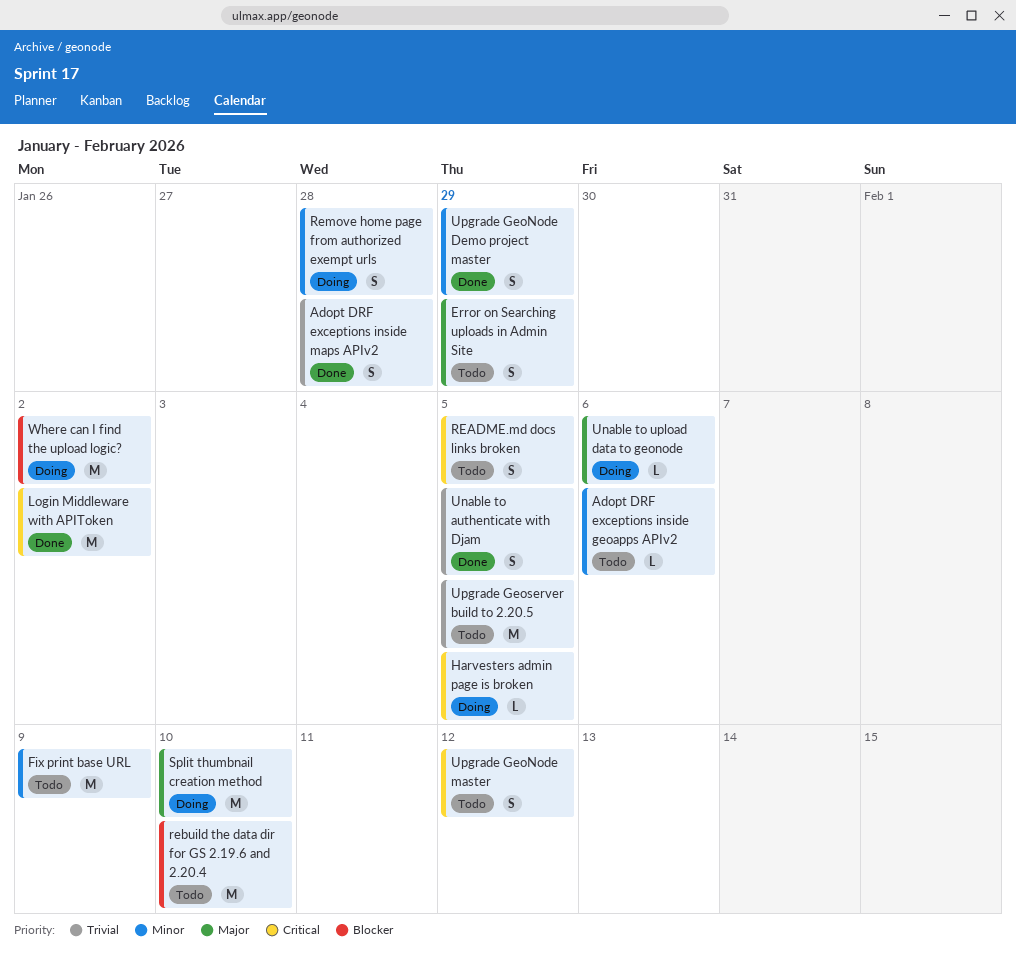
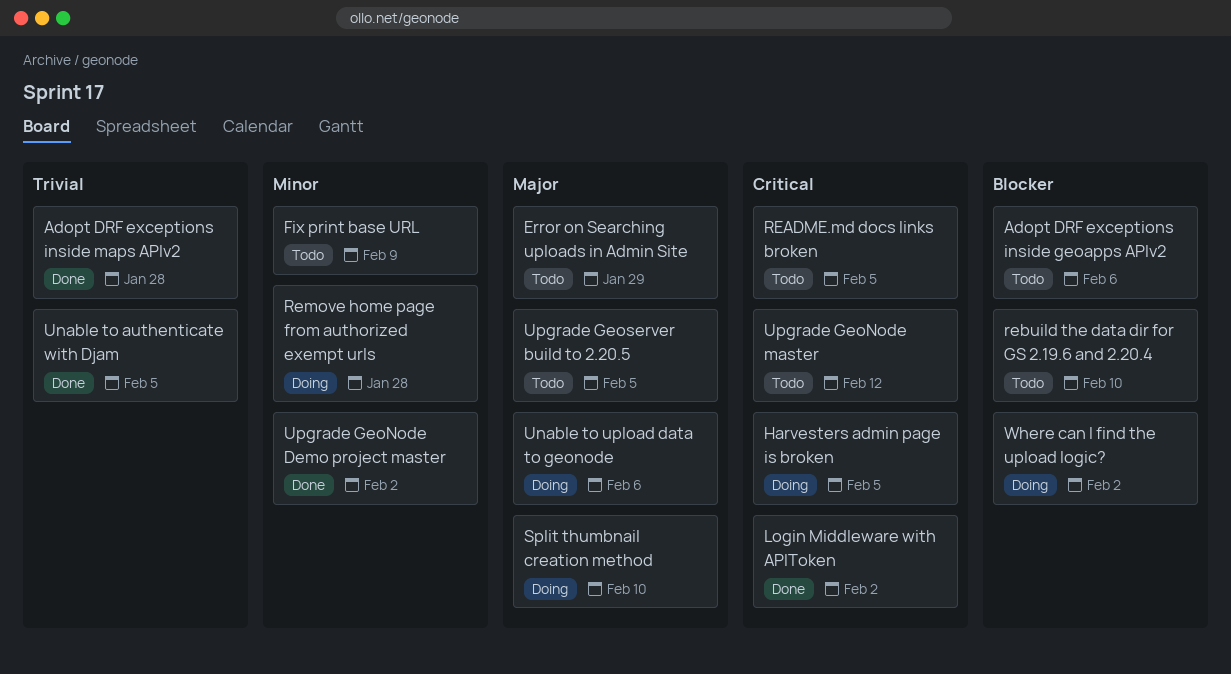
Adopt DRF exceptions inside geoapps APIv2, priority: Minor -> Blocker
Upgrade GeoNode Demo project master, due: Jan 29 -> Feb 2
Upgrade Geoserver build to 2.20.5, priority: Trivial -> Major

